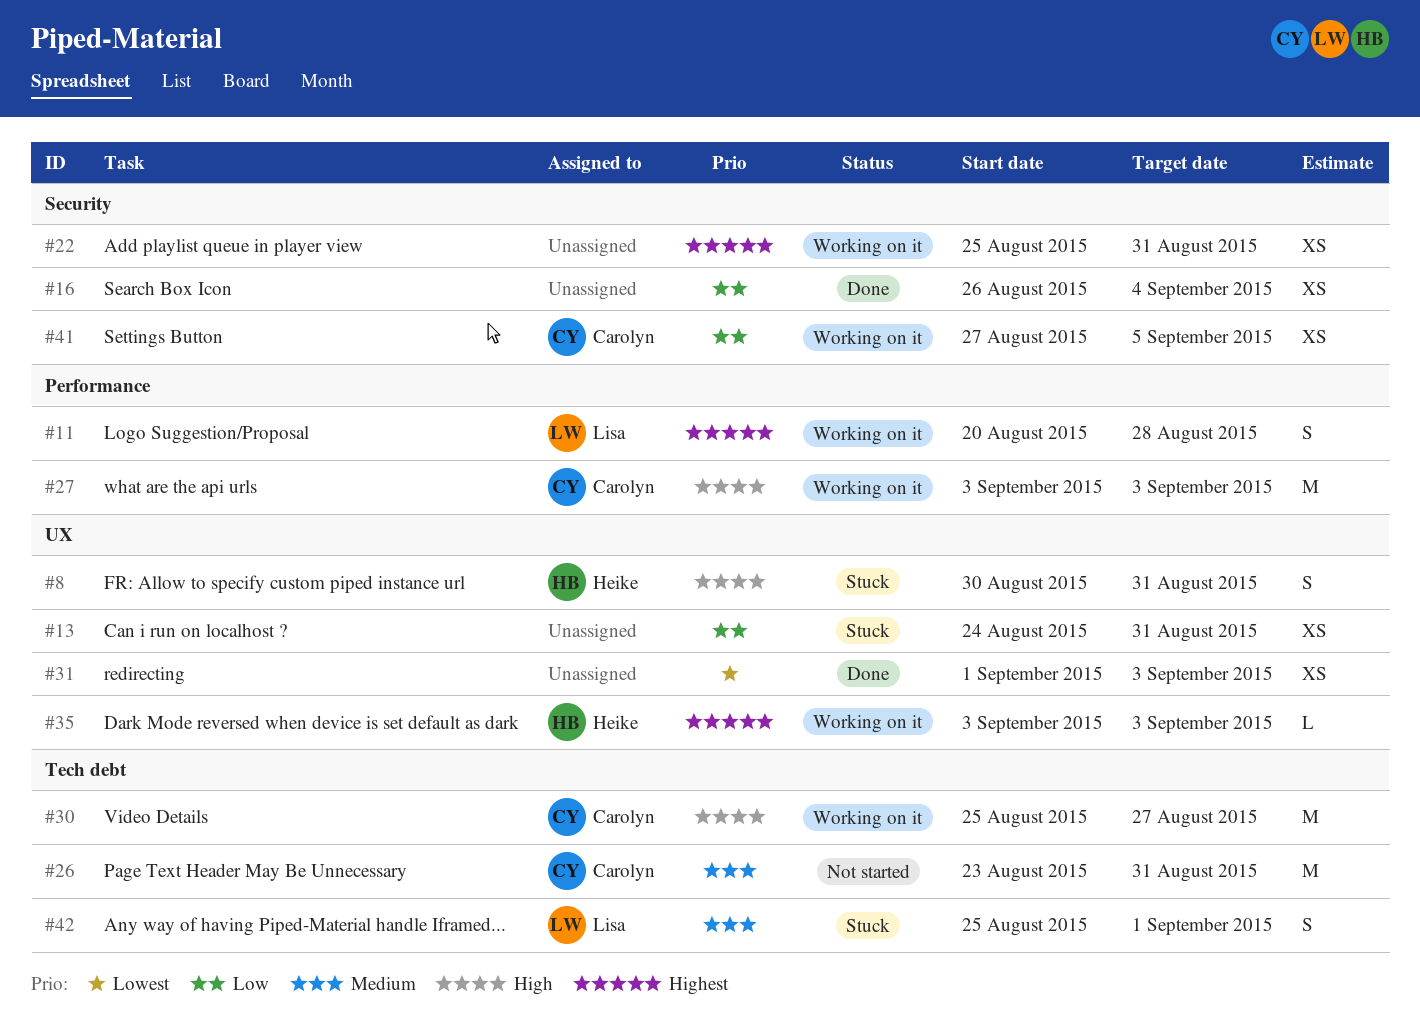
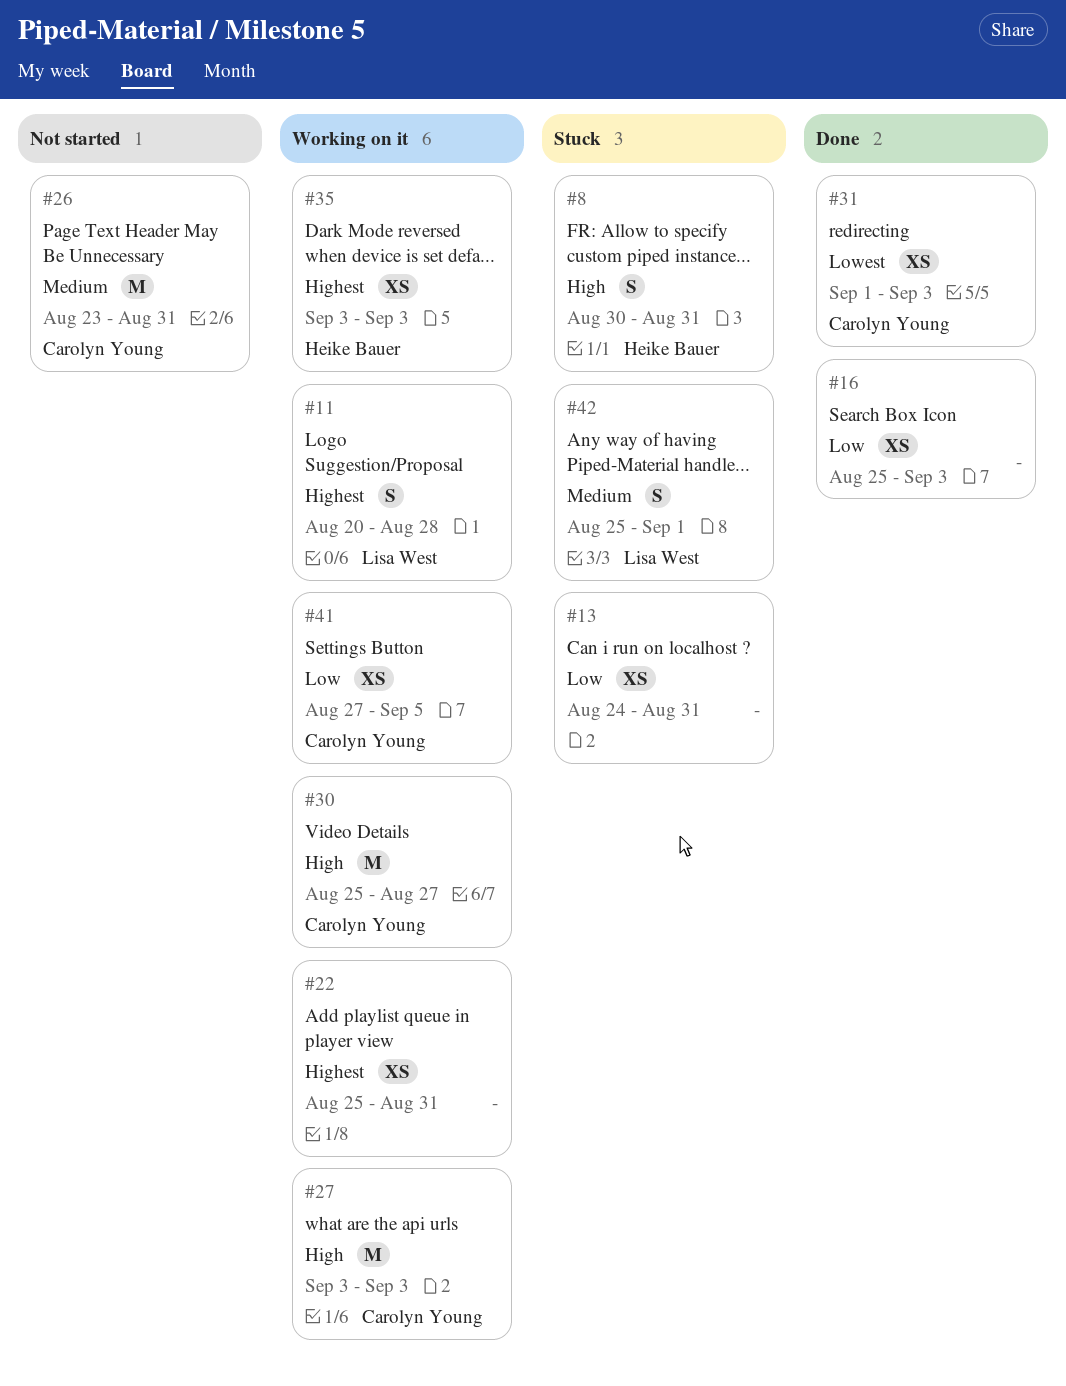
#16, start: Aug 26 -> Aug 25
#16, due: Sep 4 -> Sep 3
#31, owner: none -> Carolyn Young
#35, estimate: L -> XS

